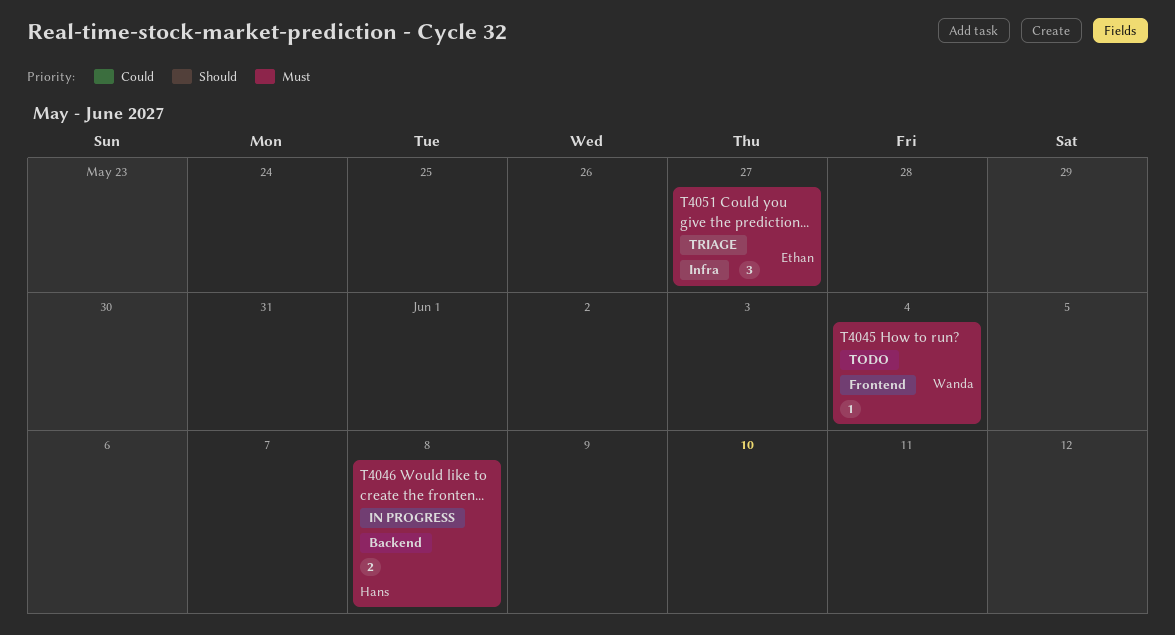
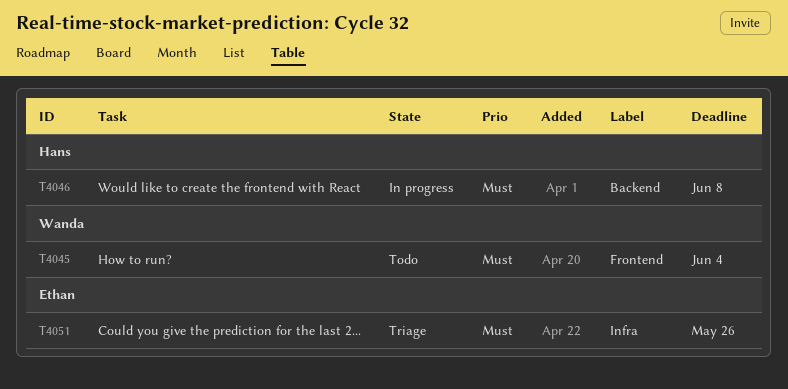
T4051, due: May 27 -> May 26

